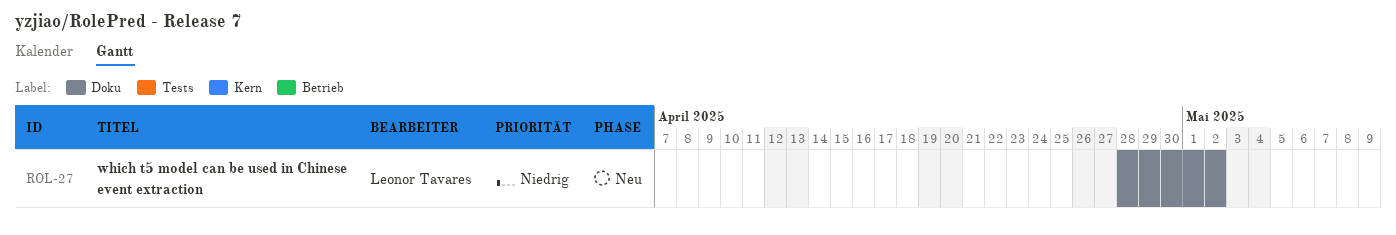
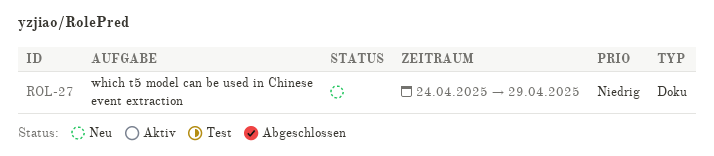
ROL-27, start: Apr 28 -> Apr 24
ROL-27, due: May 2 -> Apr 29

